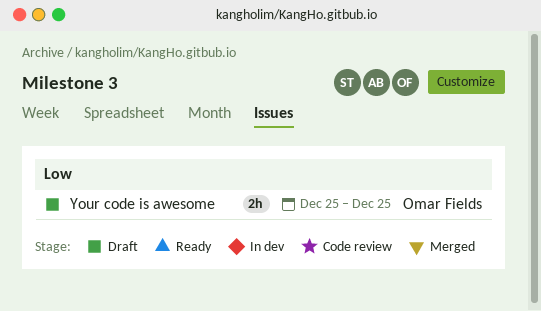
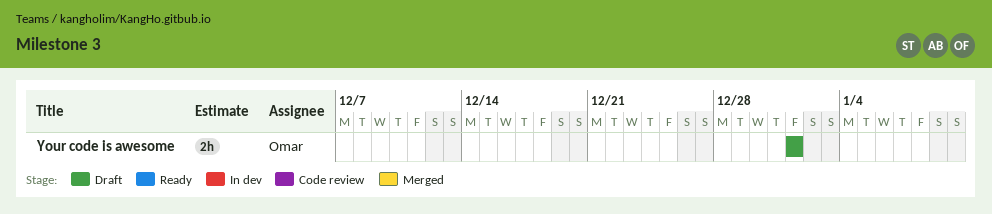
Your code is awesome, start: Dec 25 -> Jan 1
Your code is awesome, due: Dec 25 -> Jan 1

